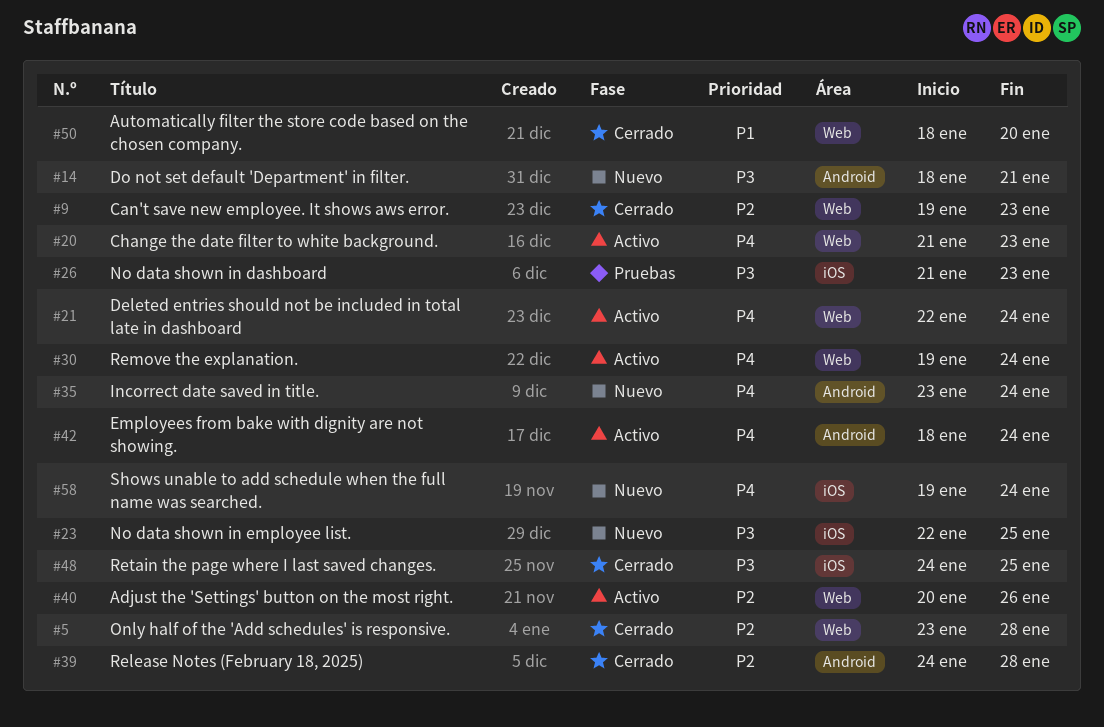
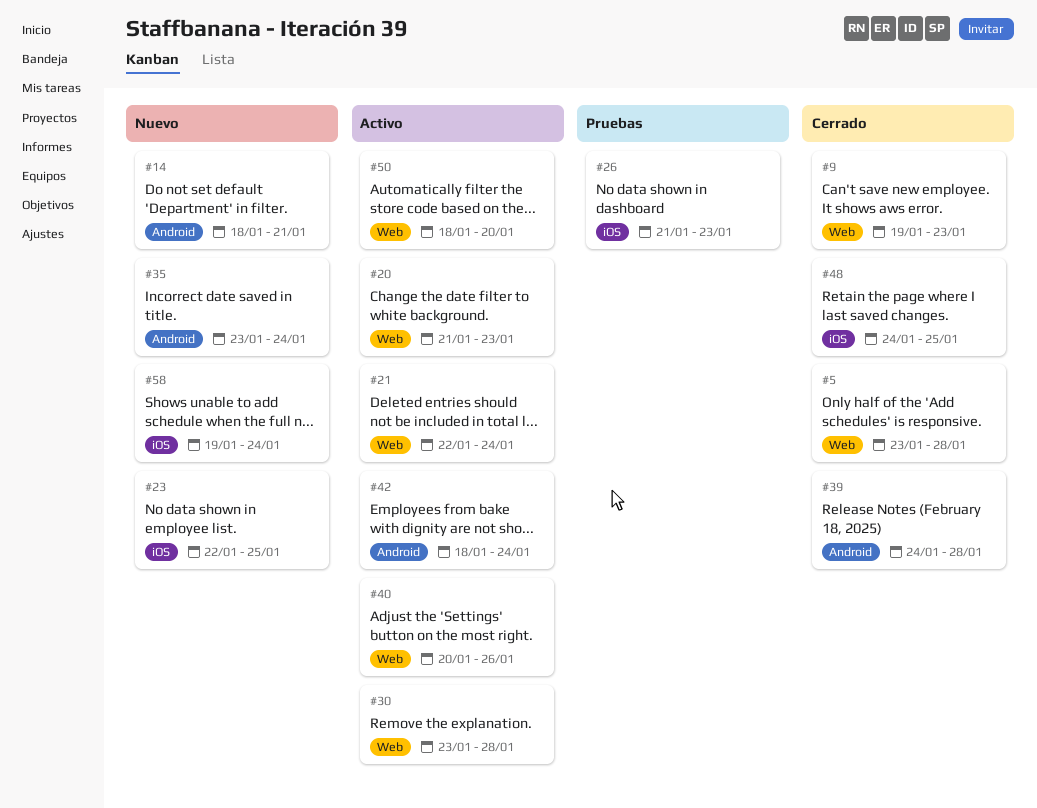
#30, start: Jan 19 -> Jan 23
#30, due: Jan 24 -> Jan 28
#50, status: Cerrado -> Activo

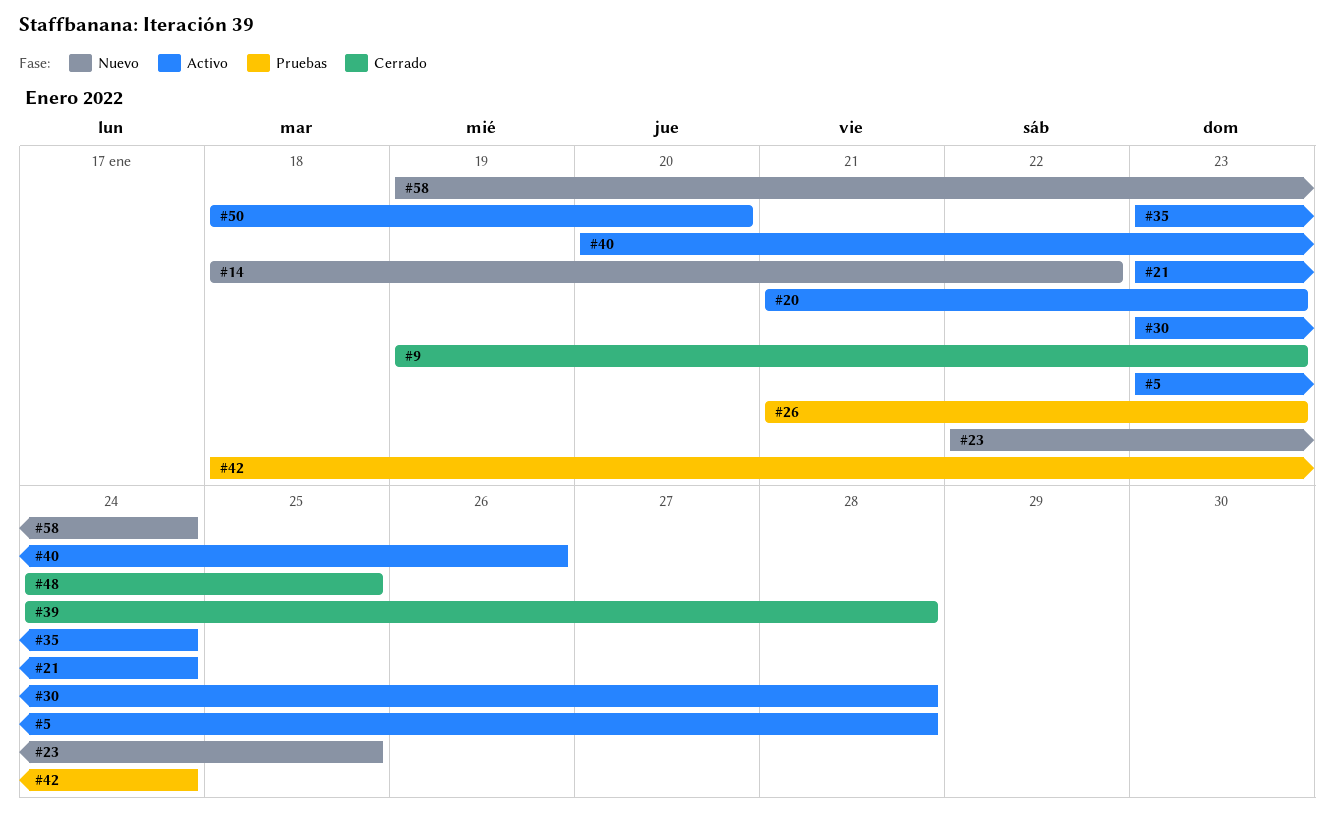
#5, status: Cerrado -> Activo
#14, due: Jan 21 -> Jan 22
#21, start: Jan 22 -> Jan 23
#35, status: Nuevo -> Activo
#42, status: Activo -> Pruebas

